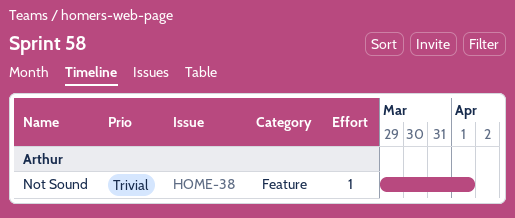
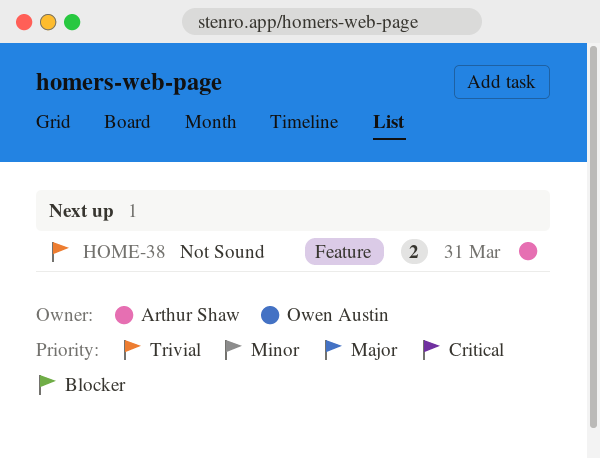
HOME-38, estimate: 1 -> 2
HOME-38, due: Apr 1 -> Mar 31

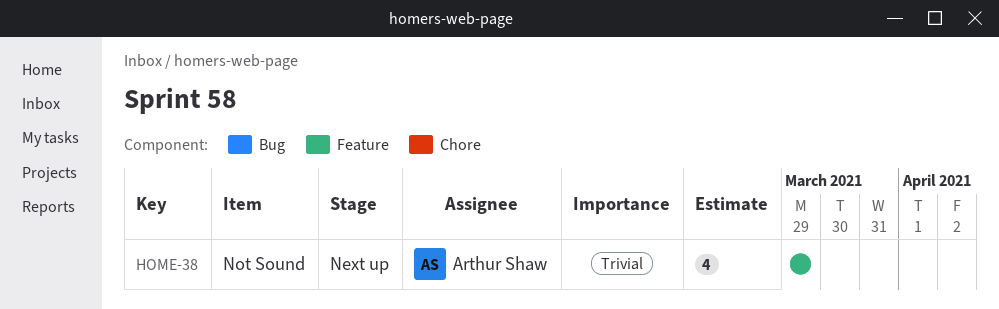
HOME-38, estimate: 2 -> 4
HOME-38, due: Mar 31 -> Mar 29

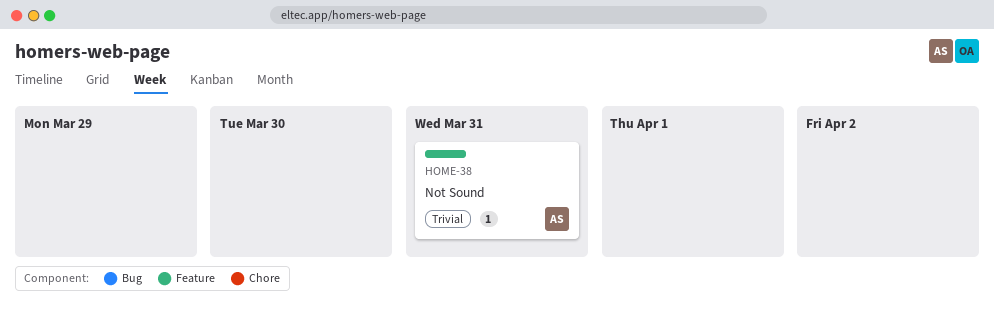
HOME-38, estimate: 4 -> 1
HOME-38, due: Mar 29 -> Mar 31

